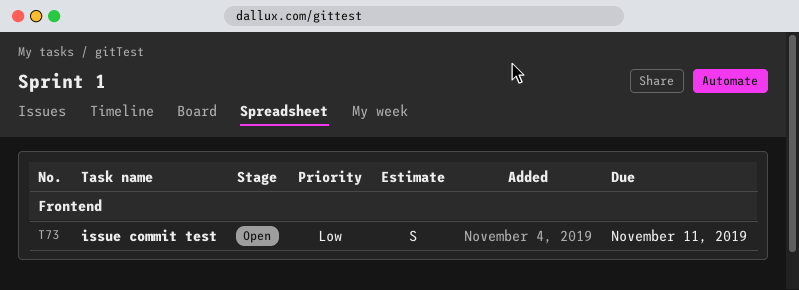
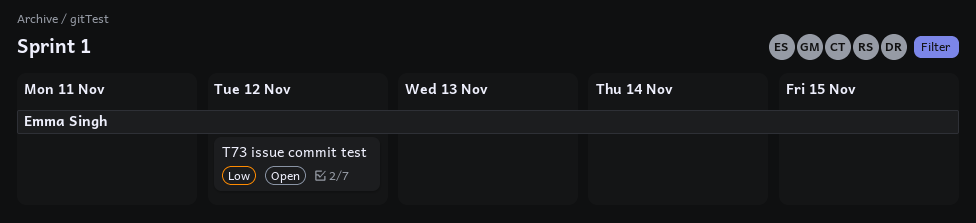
T73, due: Nov 11 -> Nov 12

